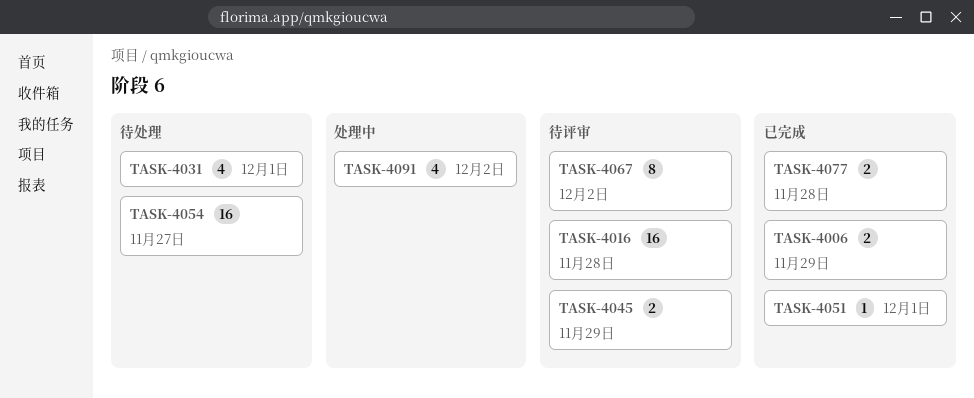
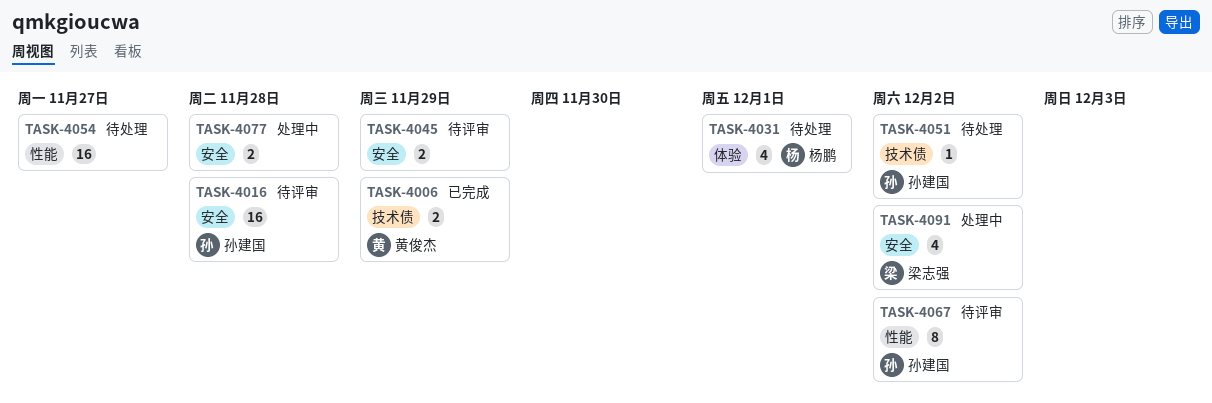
TASK-4051, status: 已完成 -> 待处理
TASK-4051, due: Dec 1 -> Dec 2
TASK-4077, status: 已完成 -> 处理中

